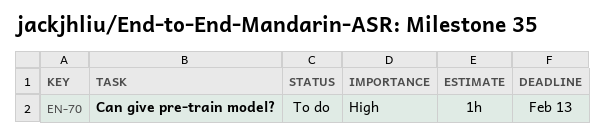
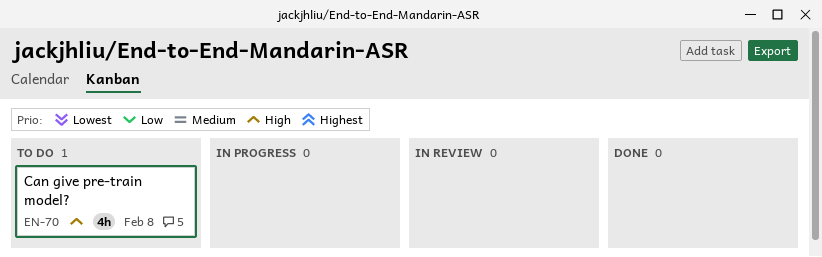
EN-70, estimate: 1h -> 4h
EN-70, due: Feb 13 -> Feb 8

